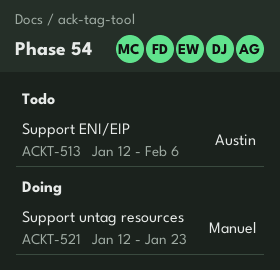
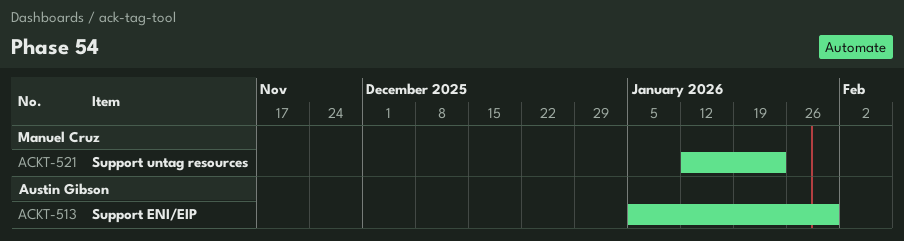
ACKT-513, start: Jan 12 -> Jan 5
ACKT-513, due: Feb 6 -> Jan 30

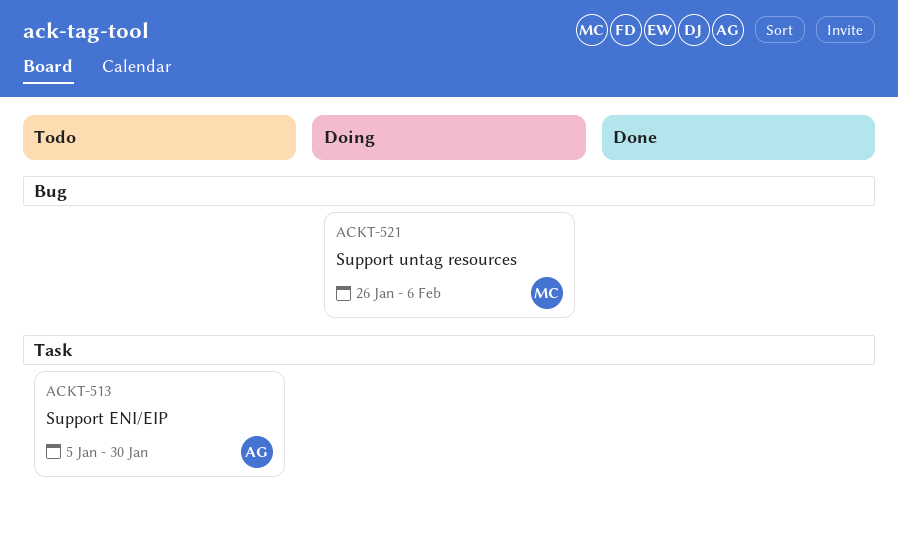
ACKT-521, start: Jan 12 -> Jan 26
ACKT-521, due: Jan 23 -> Feb 6

